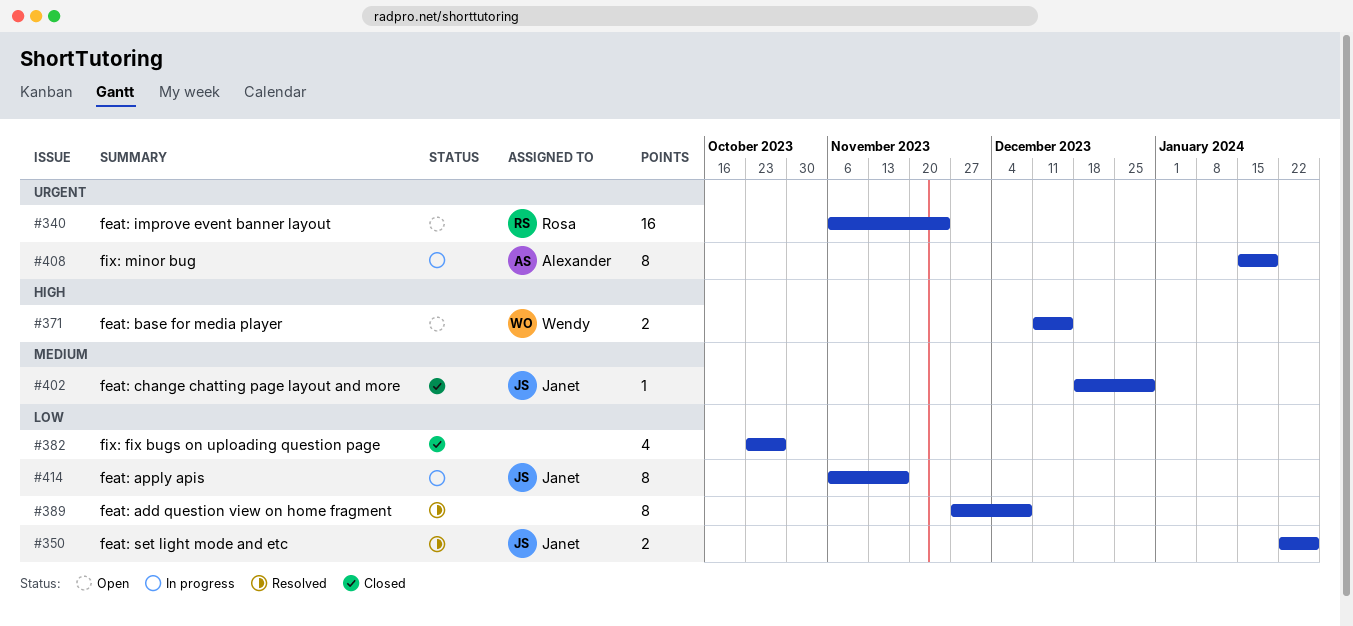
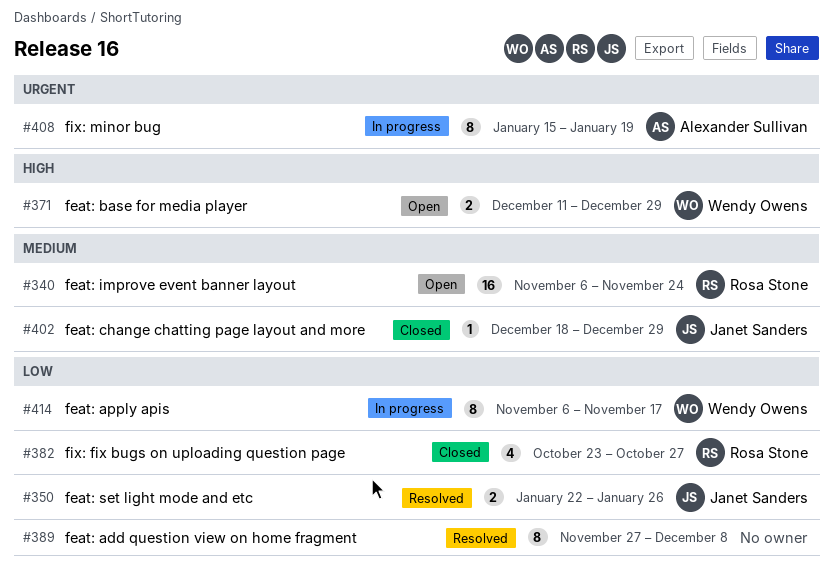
#340, priority: Urgent -> Medium
#371, due: Dec 15 -> Dec 29
#382, owner: none -> Rosa Stone
#414, owner: Janet Sanders -> Wendy Owens

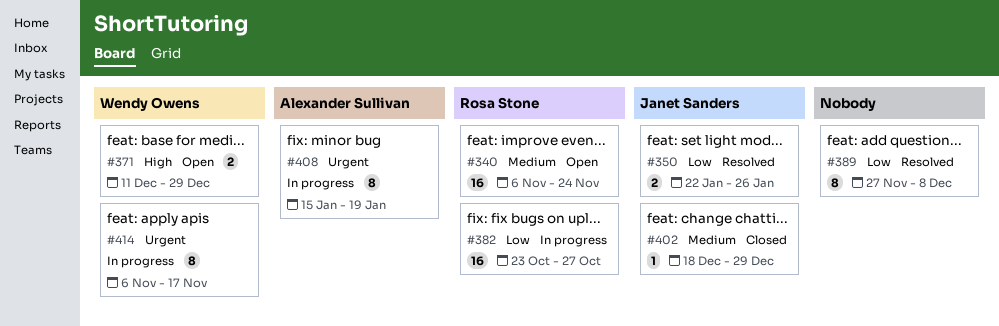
#382, status: Closed -> In progress
#382, estimate: 4 -> 16
#414, priority: Low -> Urgent

